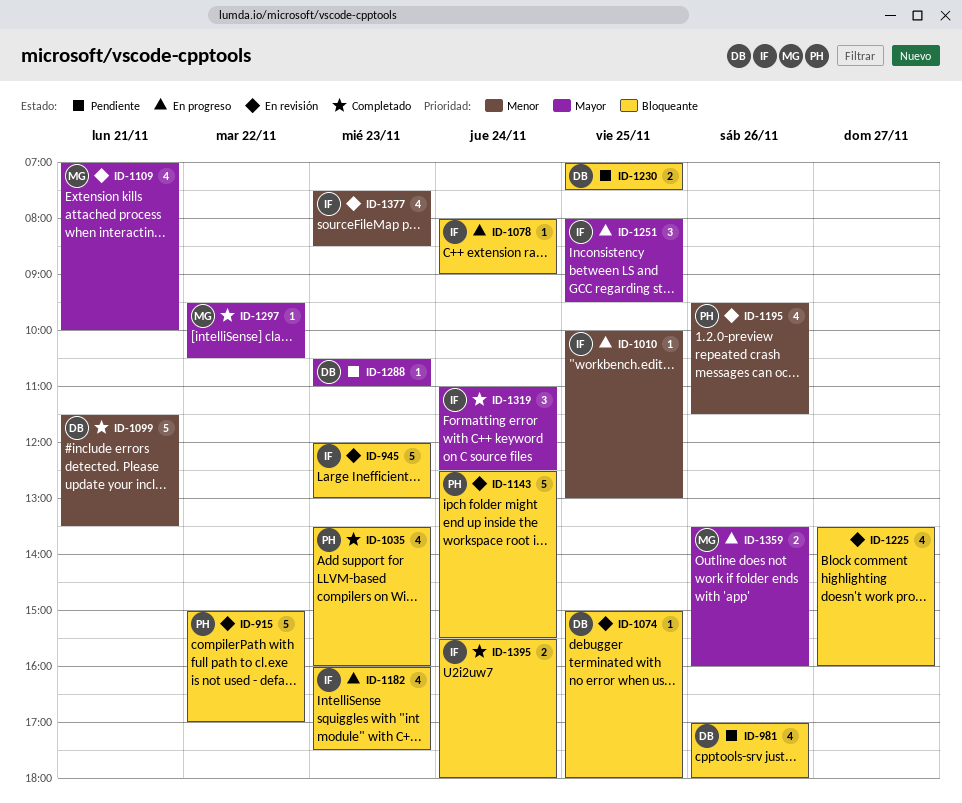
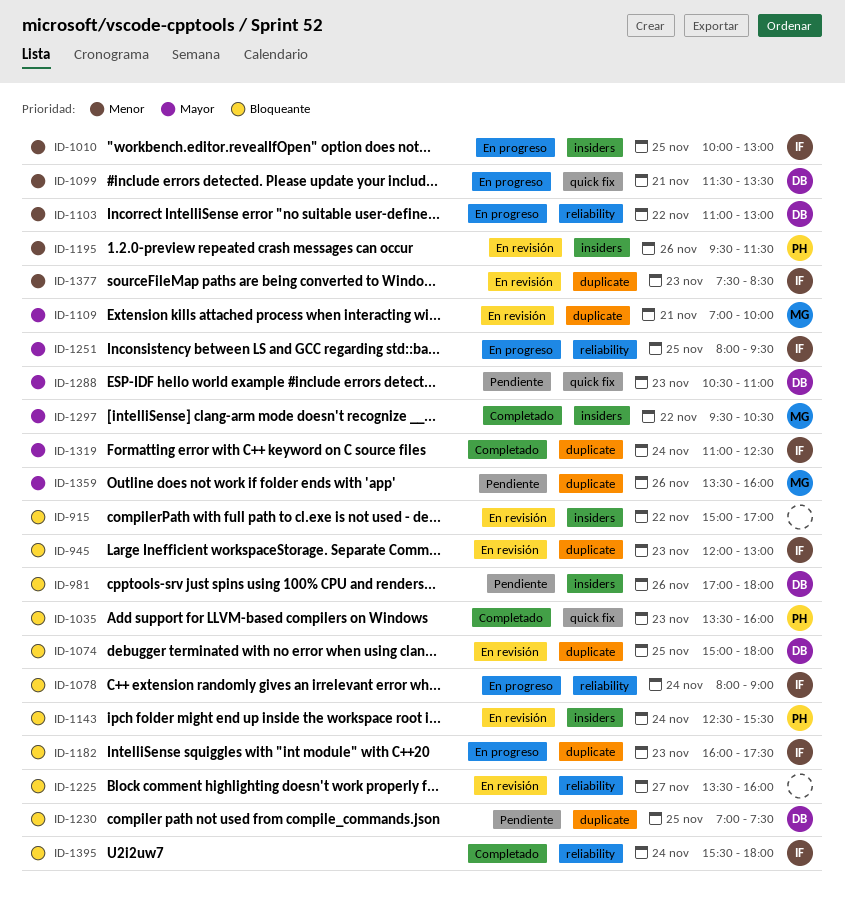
ID-915, owner: PH -> none
ID-1099, status: Completado -> En progreso
ID-1103: none -> present
ID-1359, status: En progreso -> Pendiente

